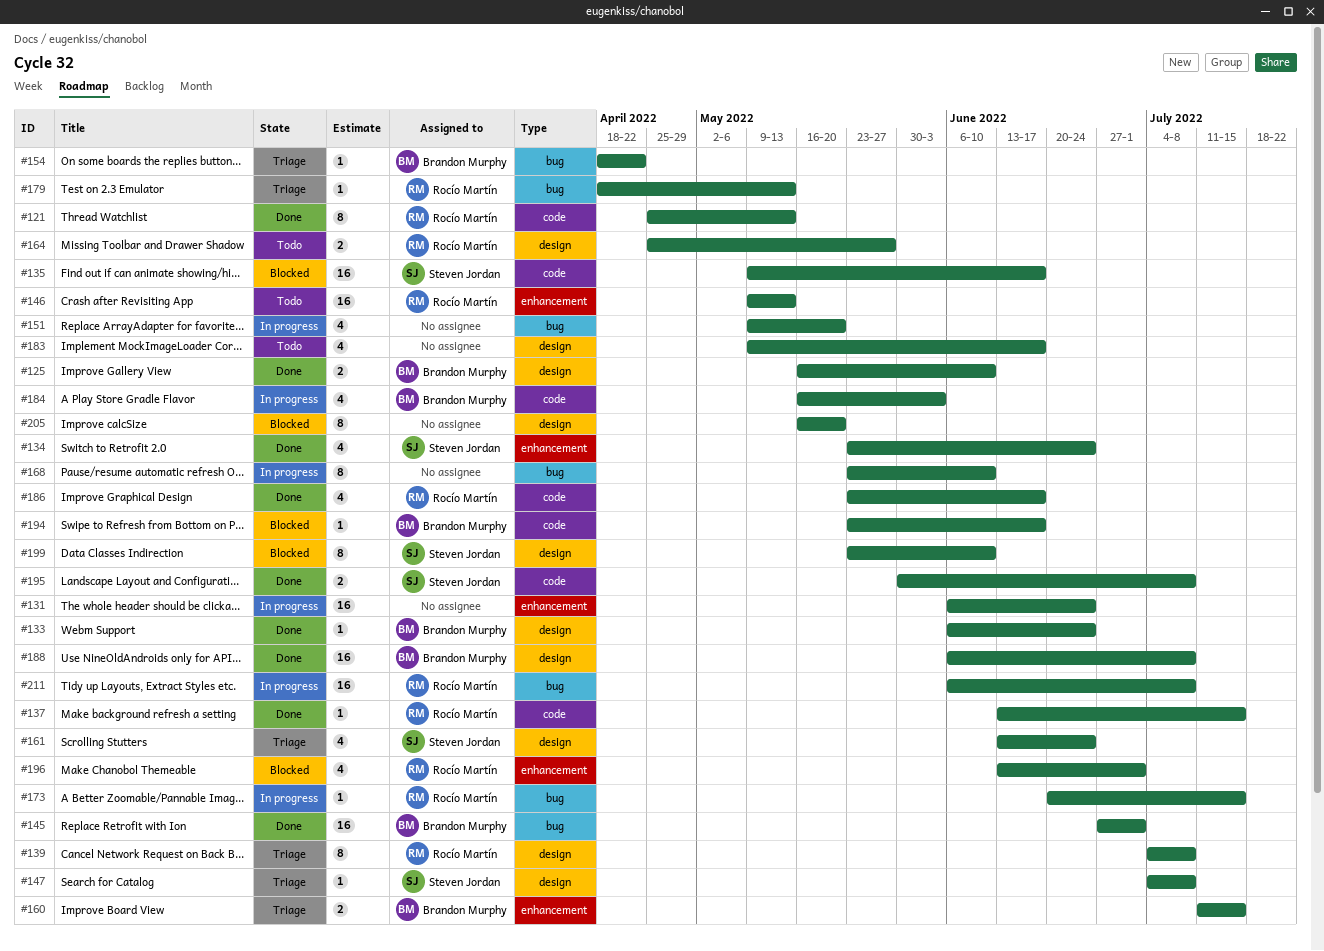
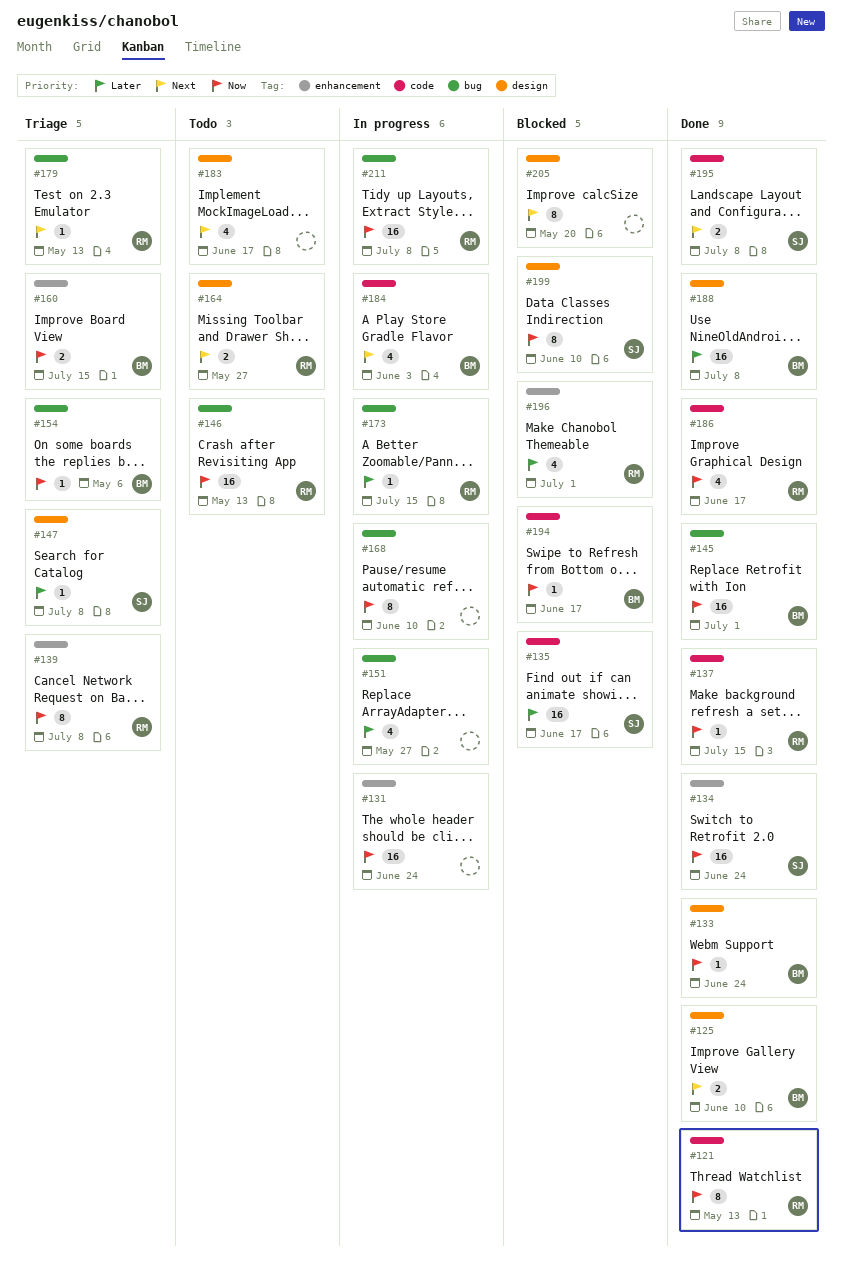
#134, estimate: 4 -> 16
#139, label: design -> enhancement
#146, label: enhancement -> bug
#151, due: May 20 -> May 27
#154, due: Apr 22 -> May 6
#161: present -> none

